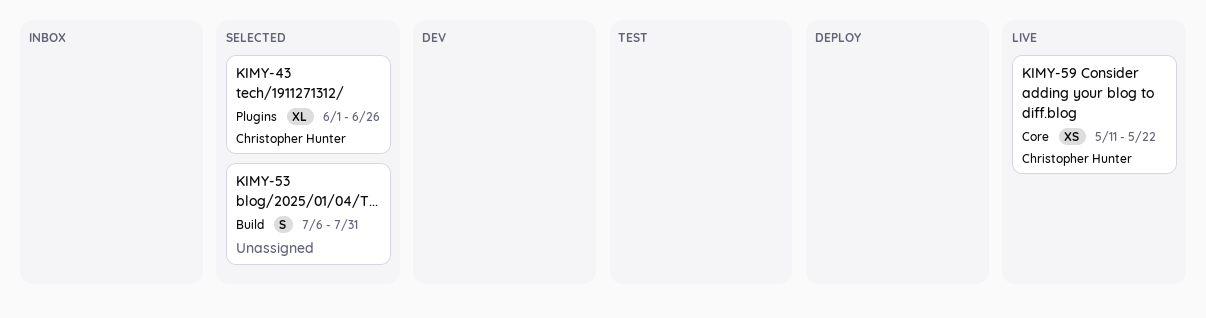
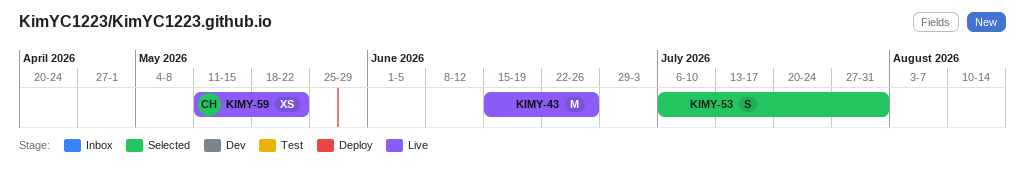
KIMY-43, status: Selected -> Live
KIMY-43, owner: Christopher Hunter -> none
KIMY-43, estimate: XL -> M
KIMY-43, start: Jun 1 -> Jun 15

